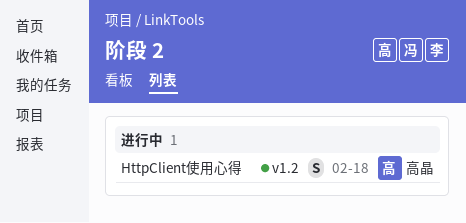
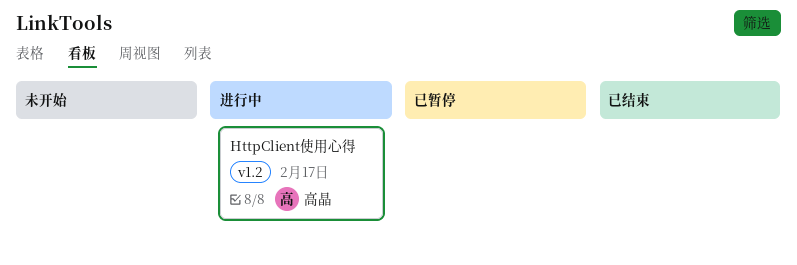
HttpClient使用心得, due: Feb 18 -> Feb 17

